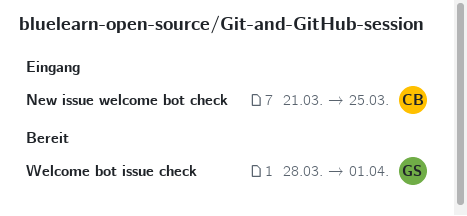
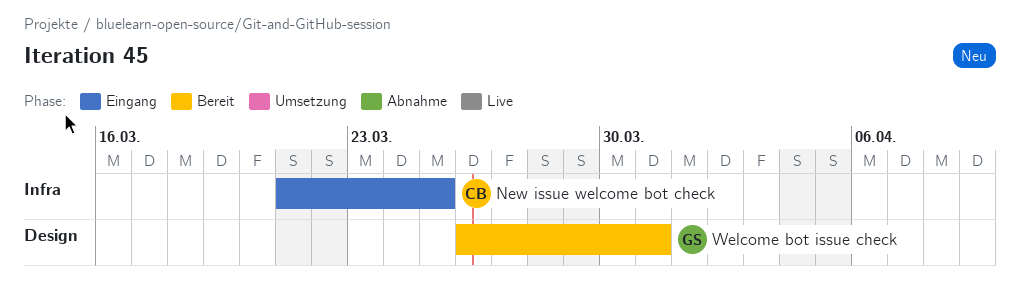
Welcome bot issue check, start: Mar 28 -> Mar 26
Welcome bot issue check, due: Apr 1 -> Mar 31

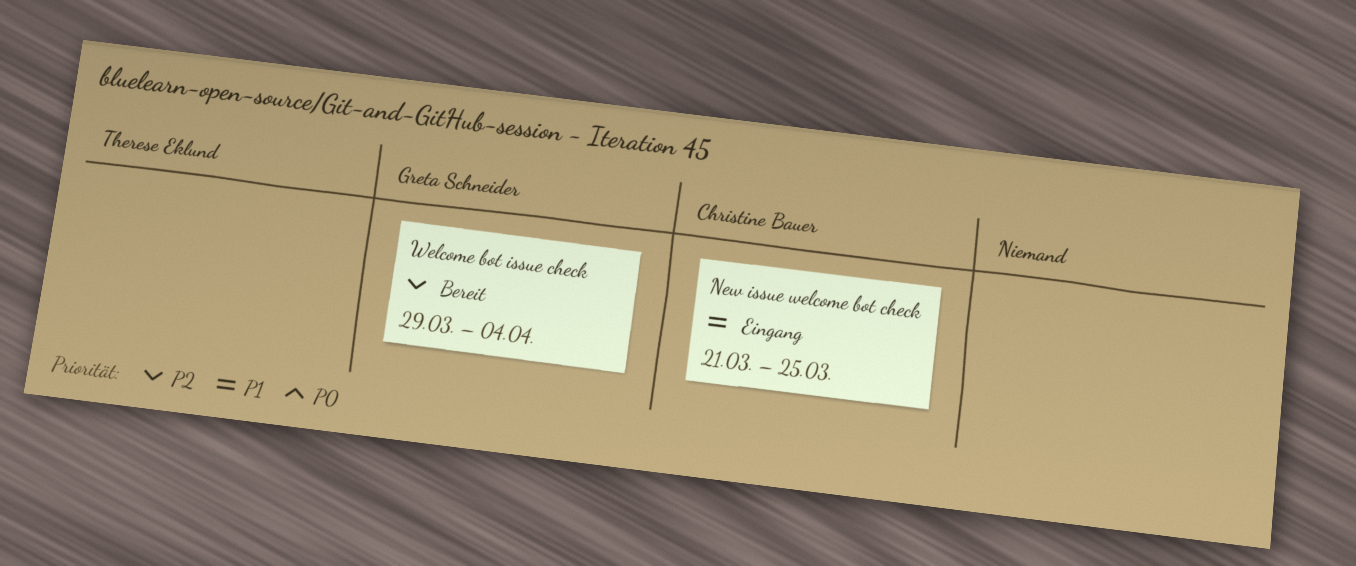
Welcome bot issue check, start: Mar 26 -> Mar 29
Welcome bot issue check, due: Mar 31 -> Apr 4

